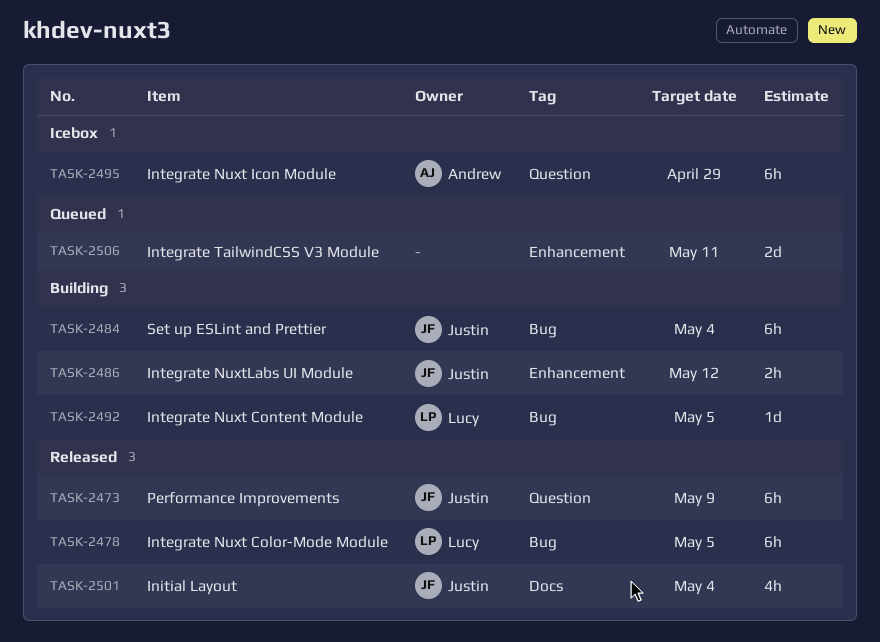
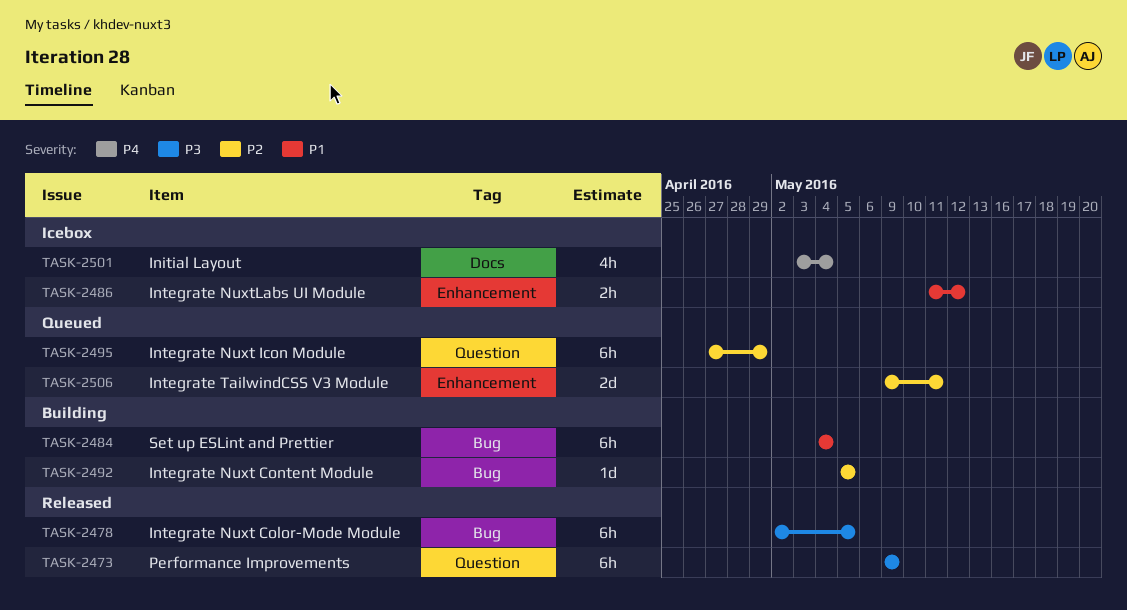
TASK-2486, status: Building -> Icebox
TASK-2495, status: Icebox -> Queued
TASK-2501, status: Released -> Icebox

